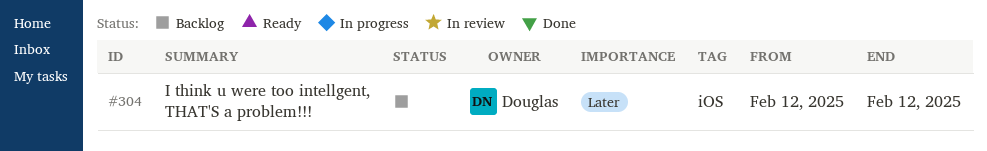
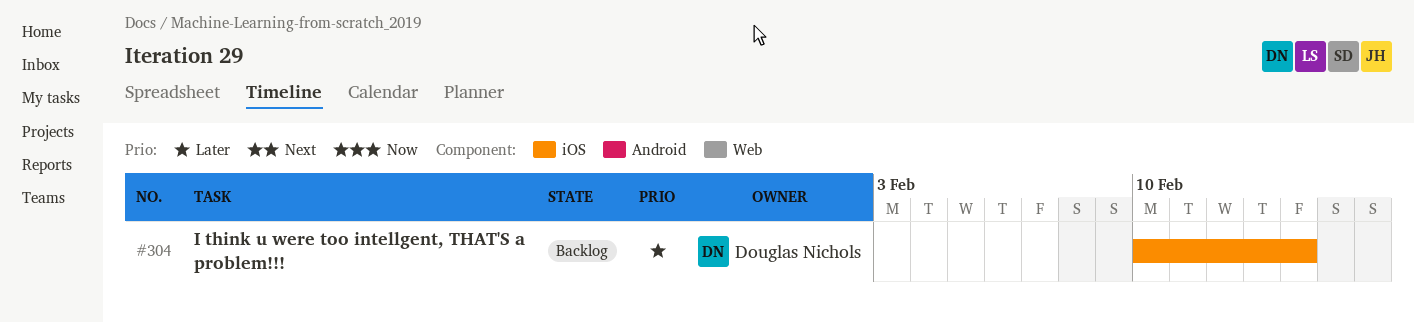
#304, start: Feb 12 -> Feb 10
#304, due: Feb 12 -> Feb 14

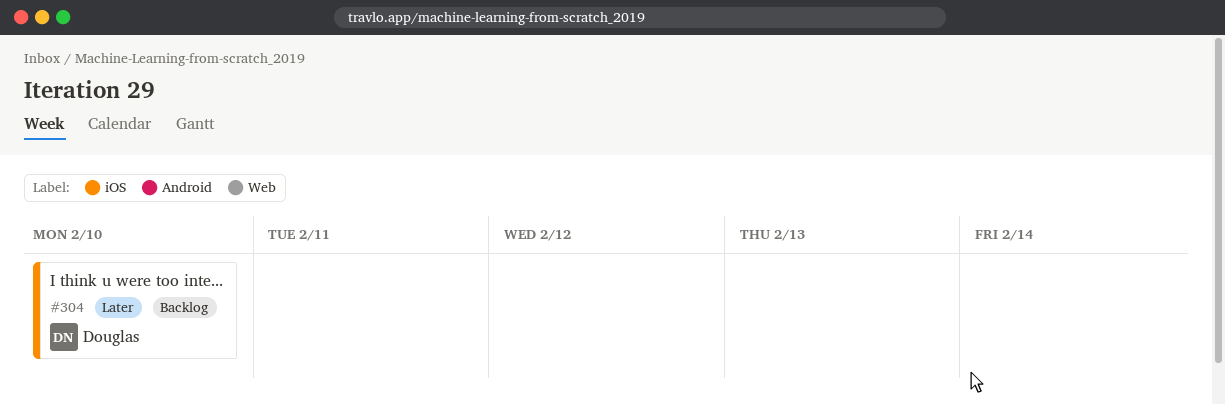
#304, due: Feb 14 -> Feb 10

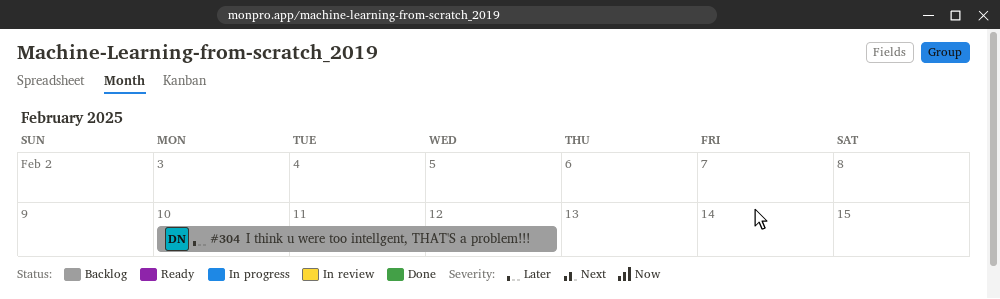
#304, due: Feb 10 -> Feb 12

